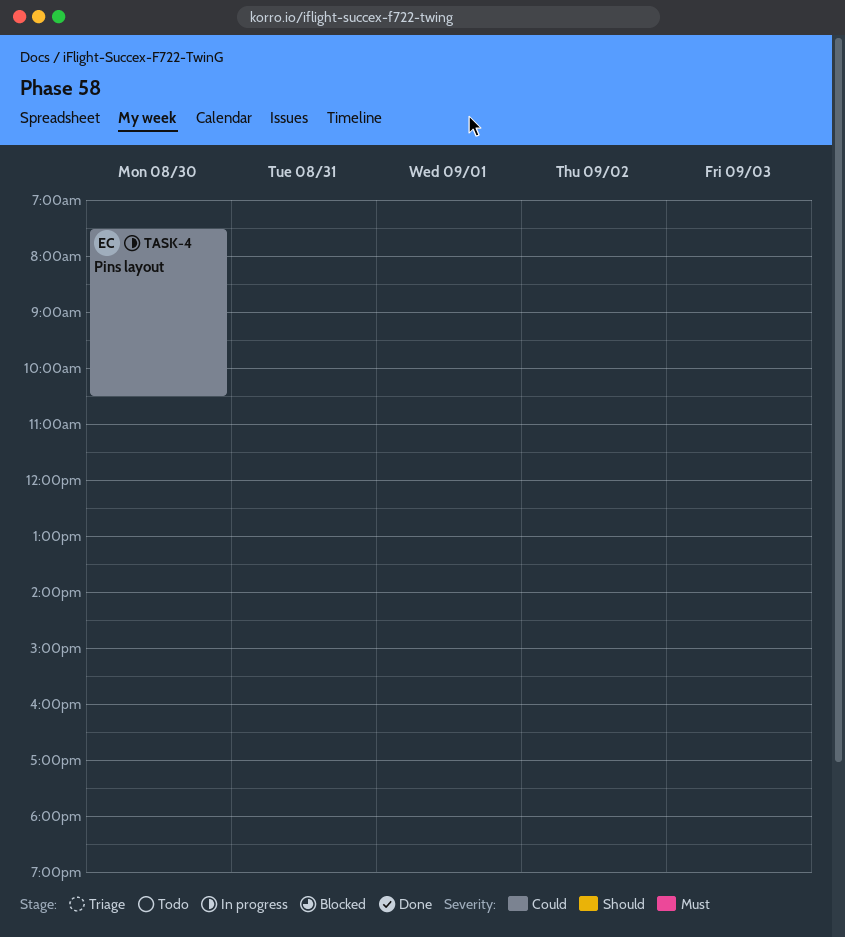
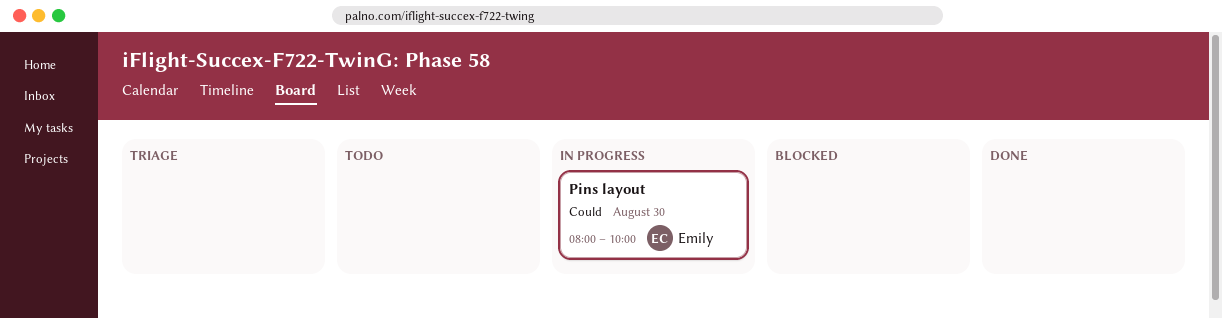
Pins layout, begins: 07:30 -> 08:00
Pins layout, ends: 10:30 -> 10:00

